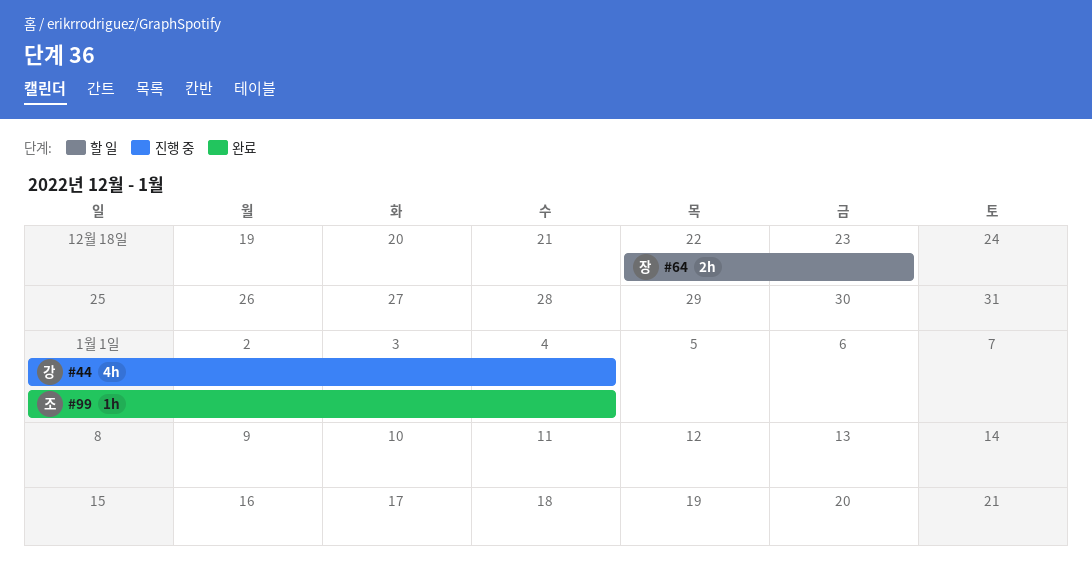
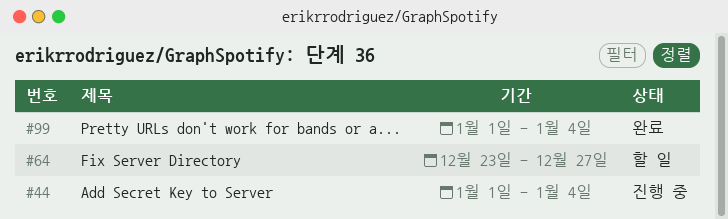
#64, start: Dec 22 -> Dec 23
#64, due: Dec 23 -> Dec 27

